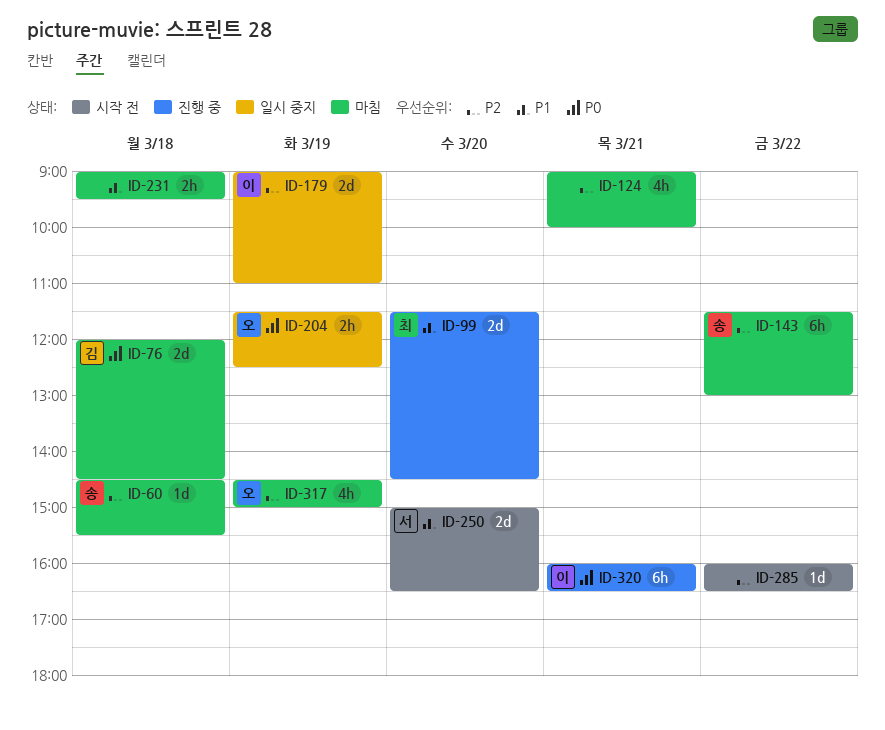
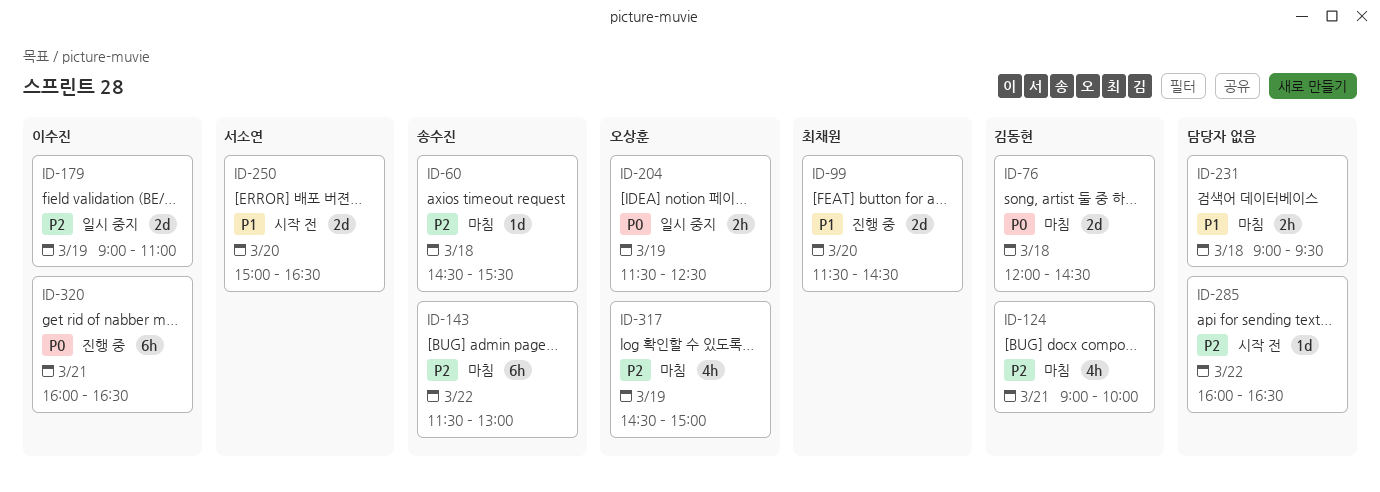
ID-124, owner: none -> 김동현

